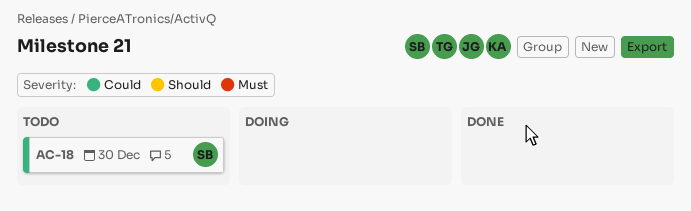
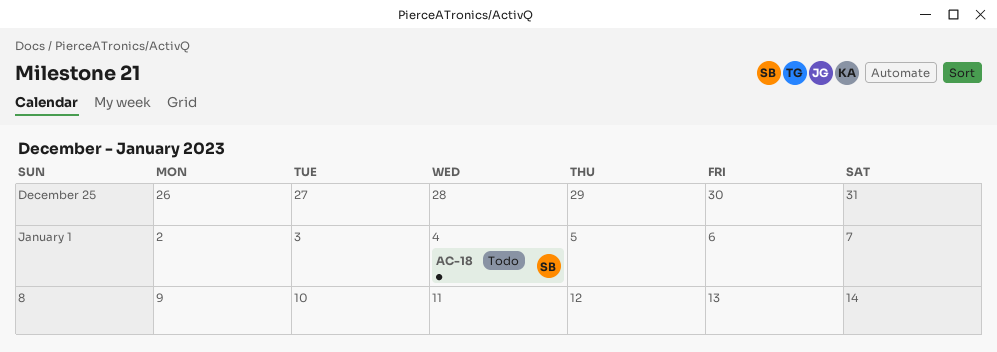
AC-18, due: Dec 30 -> Jan 4

